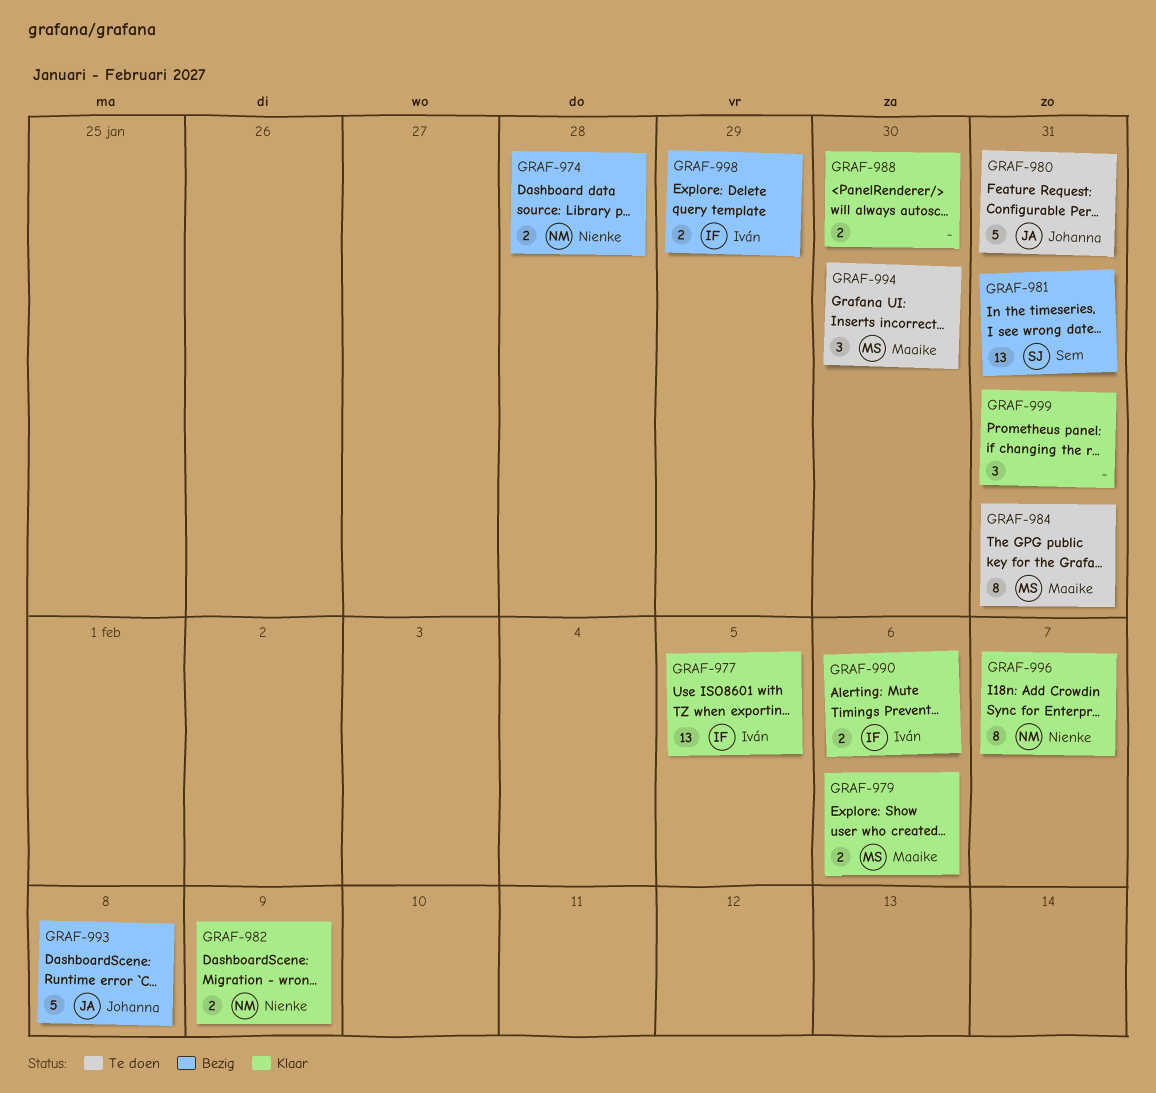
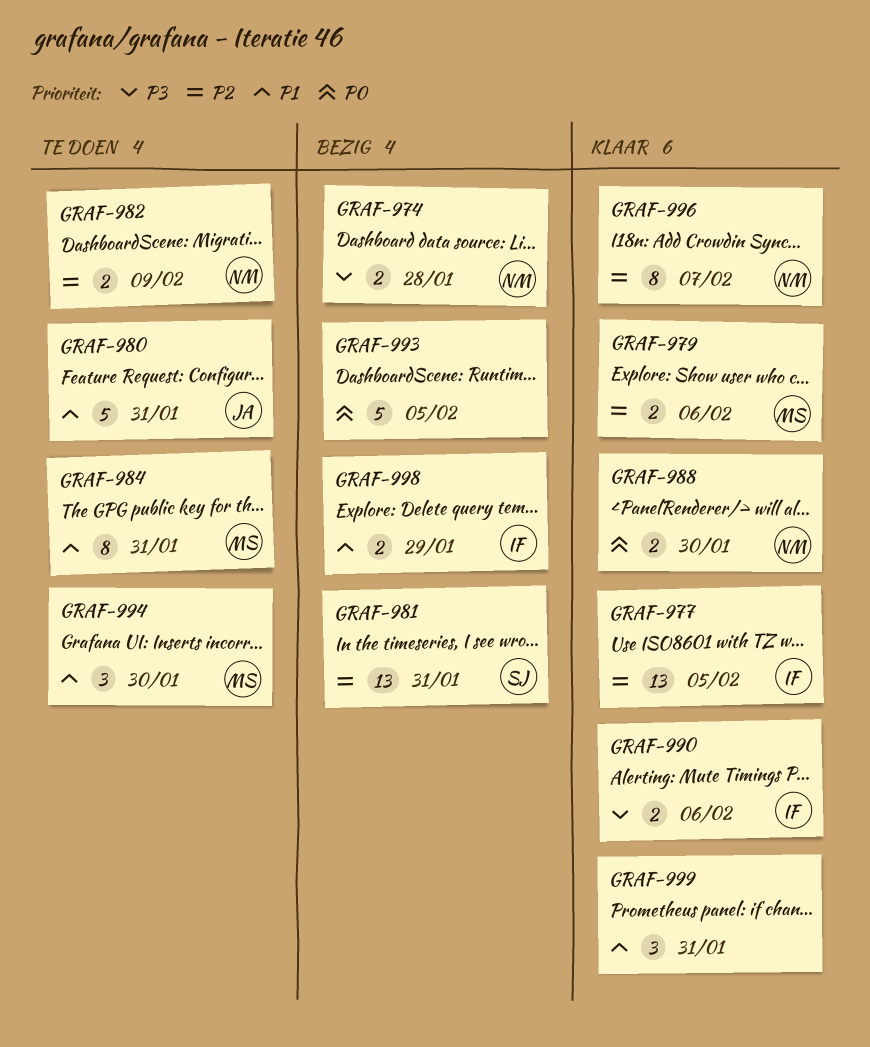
GRAF-982, status: Klaar -> Te doen
GRAF-988, owner: none -> Nienke
GRAF-993, owner: Johanna -> none
GRAF-993, due: Feb 8 -> Feb 5

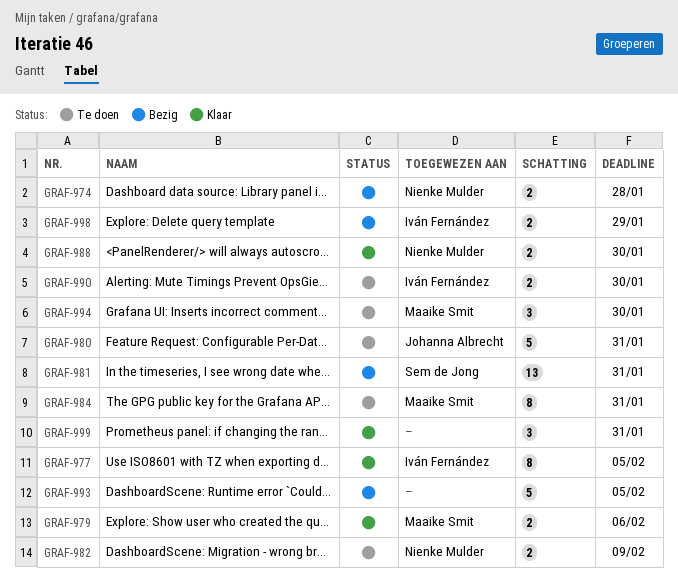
GRAF-977, estimate: 13 -> 8
GRAF-990, status: Klaar -> Te doen
GRAF-990, due: Feb 6 -> Jan 30
GRAF-996: present -> none

